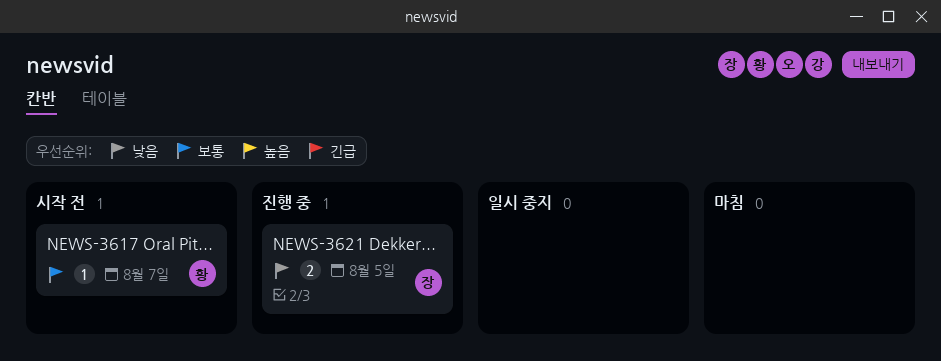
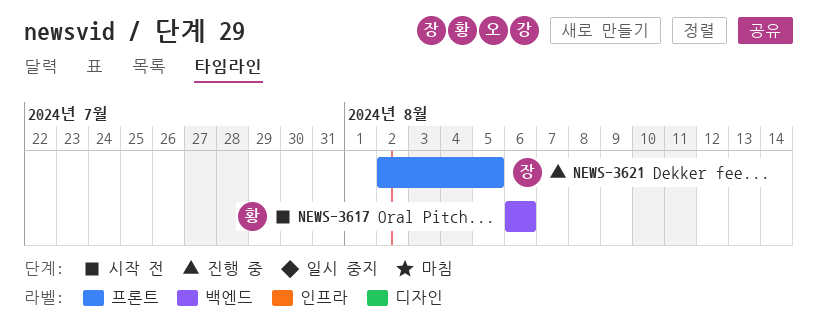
NEWS-3617, due: Aug 7 -> Aug 6

